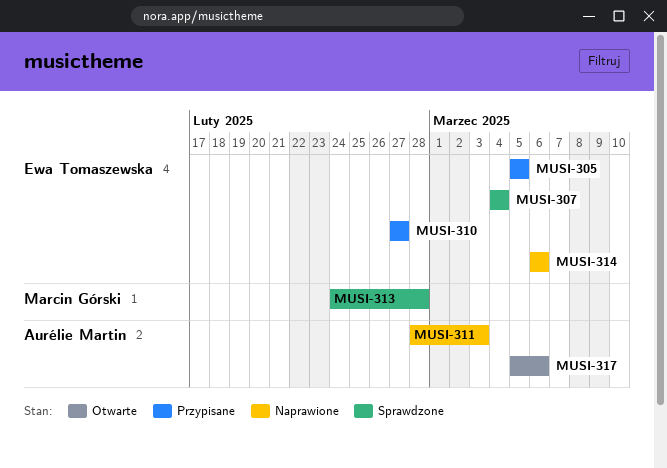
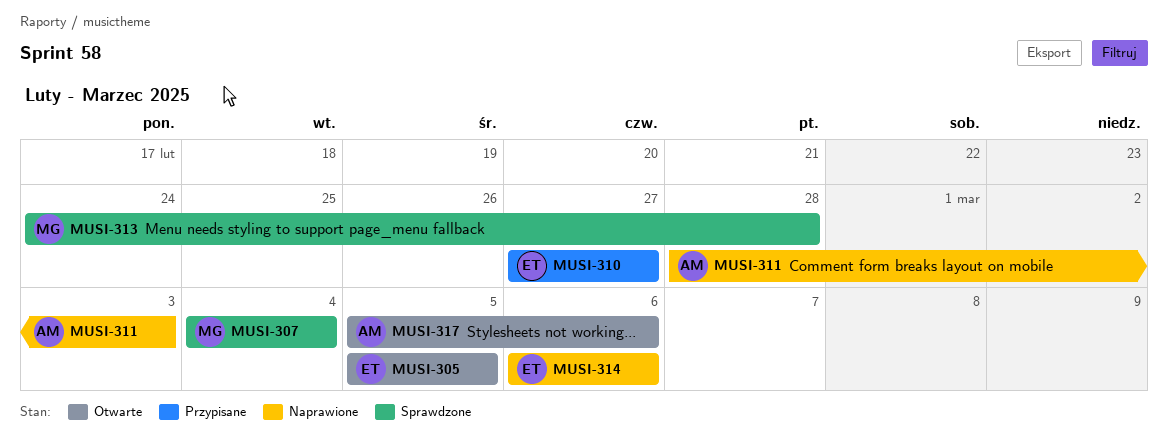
MUSI-305, status: Przypisane -> Otwarte
MUSI-307, owner: Ewa Tomaszewska -> Marcin Górski

